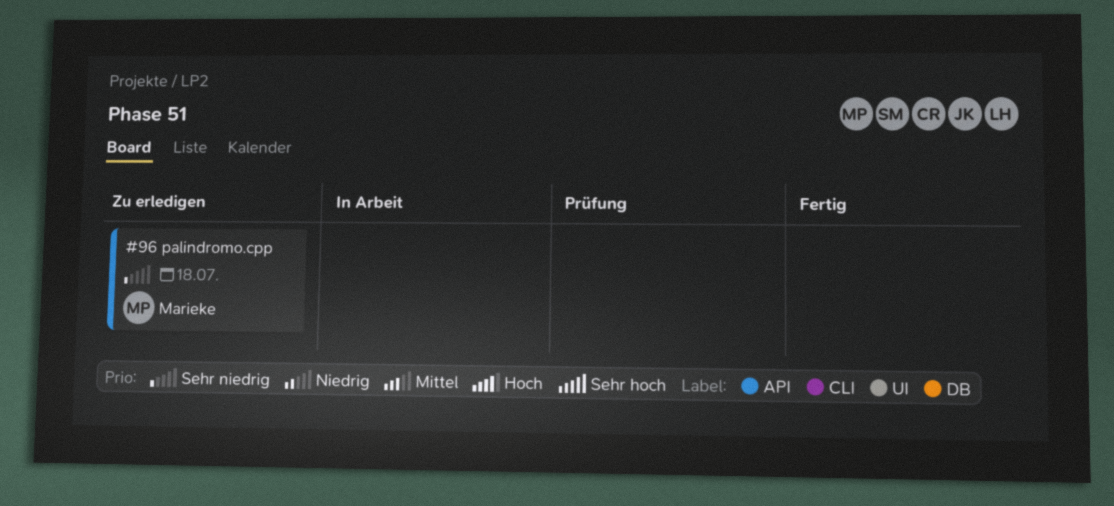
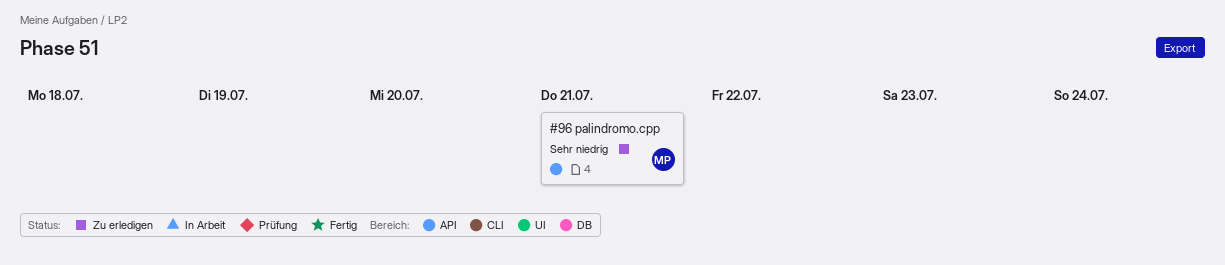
#96, due: Jul 18 -> Jul 21

